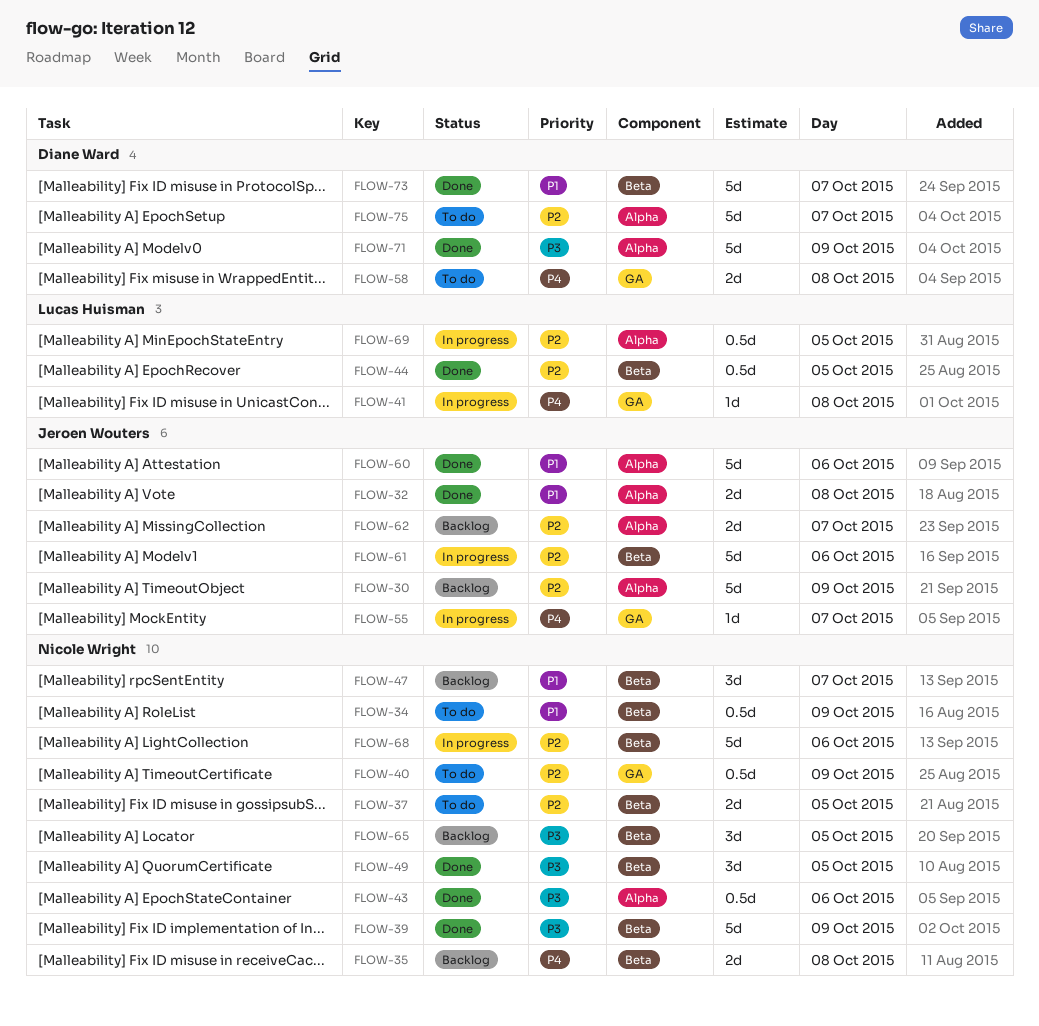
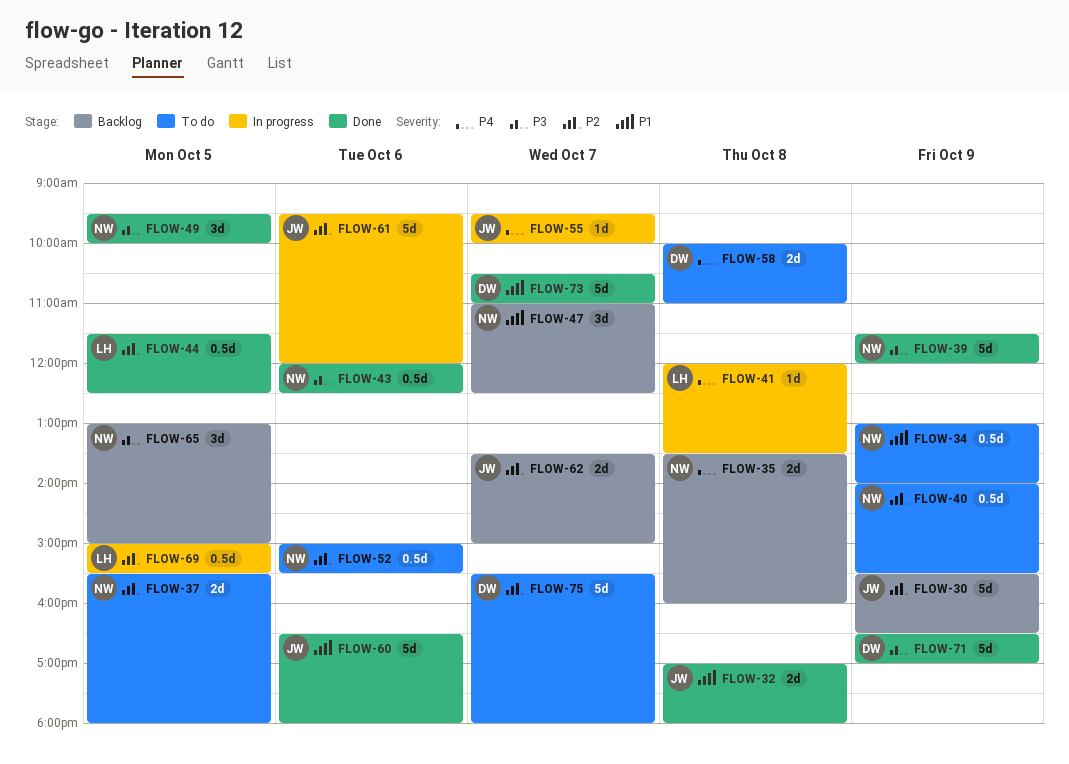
FLOW-52: none -> present
FLOW-68: present -> none

